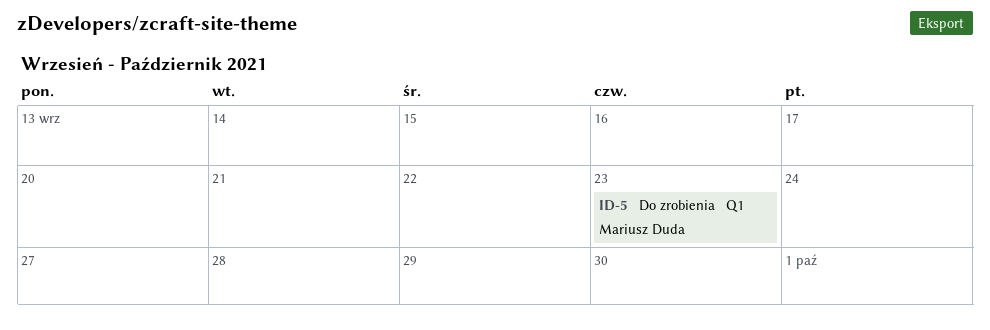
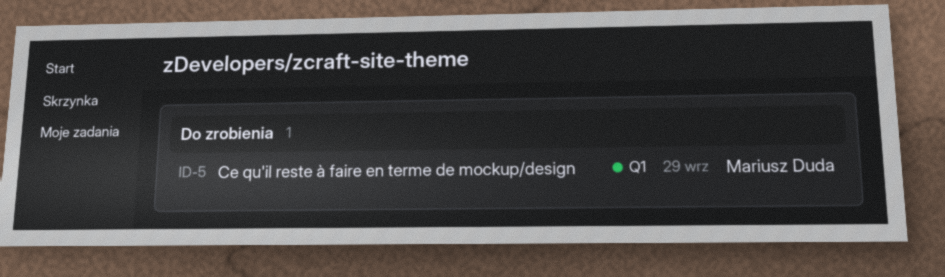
ID-5, due: Sep 23 -> Sep 29

